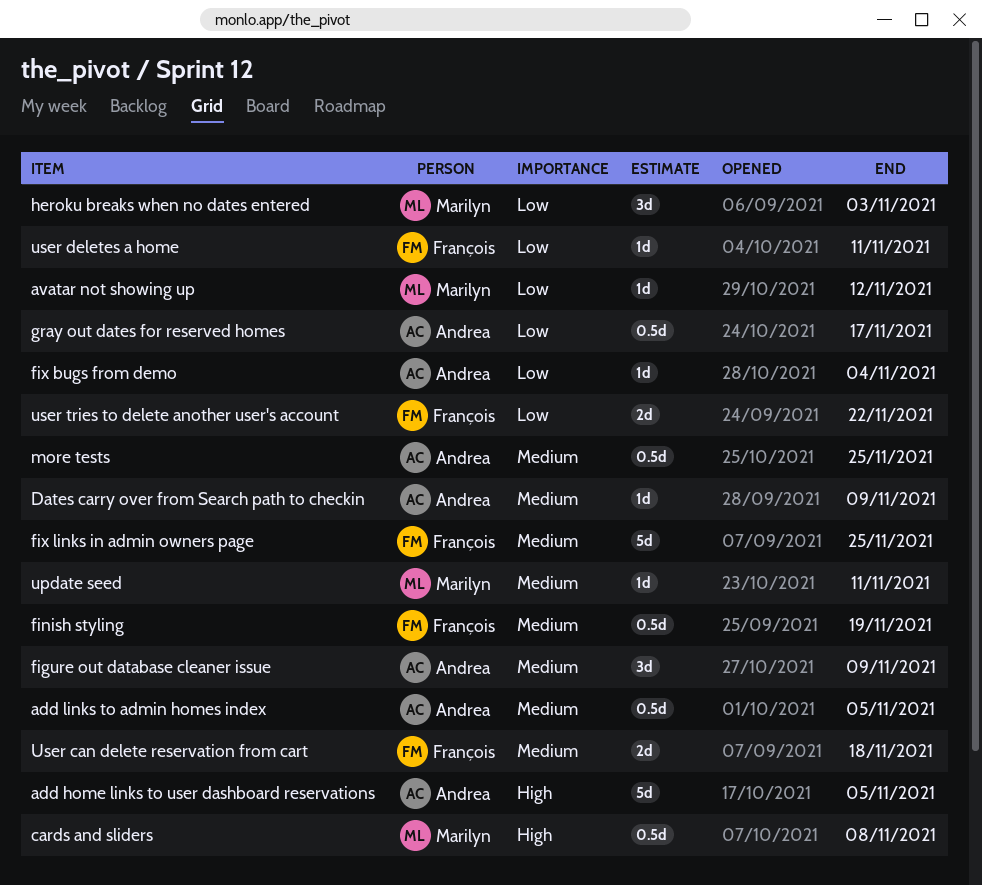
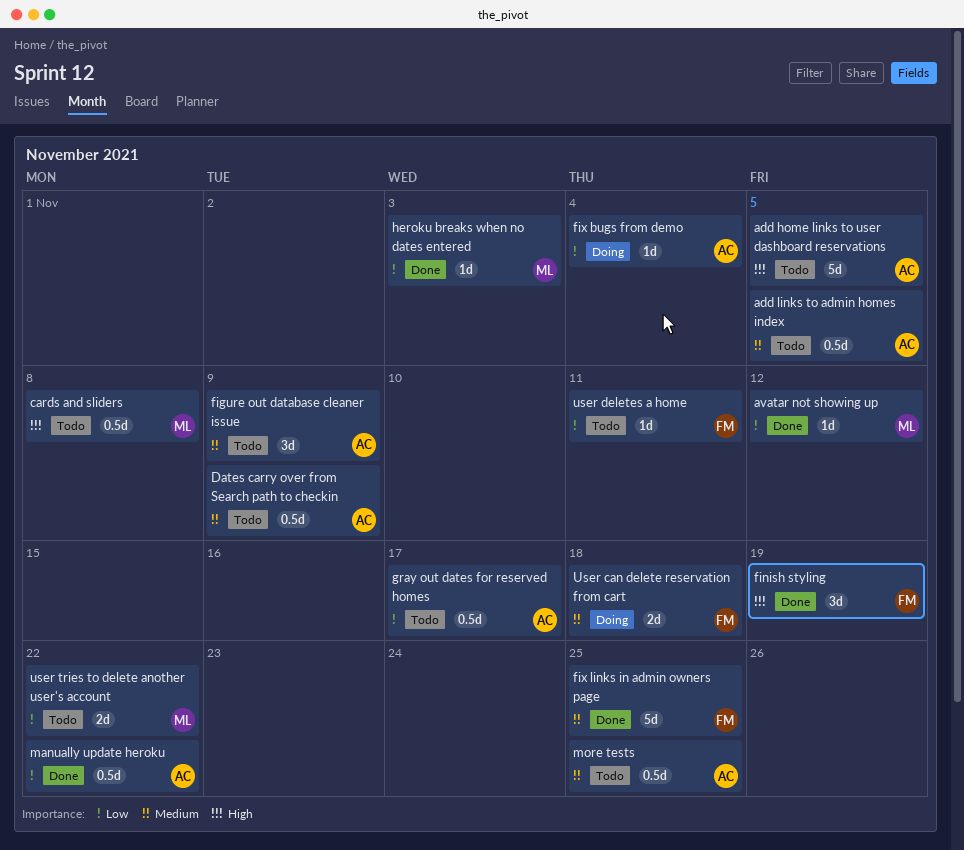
Dates carry over from Search path to checkin, estimate: 1d -> 0.5d
finish styling, priority: Medium -> High
finish styling, estimate: 0.5d -> 3d
heroku breaks when no dates entered, estimate: 3d -> 1d
manually update heroku: none -> present
update seed: present -> none
user tries to delete another user's account, owner: François -> Marilyn

